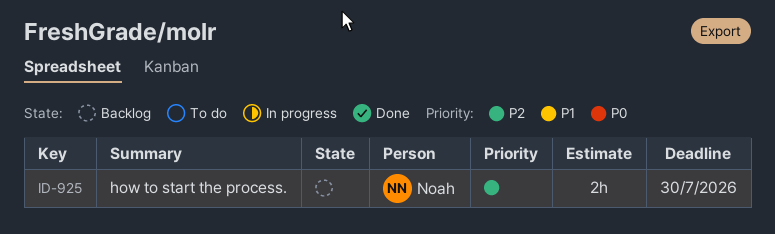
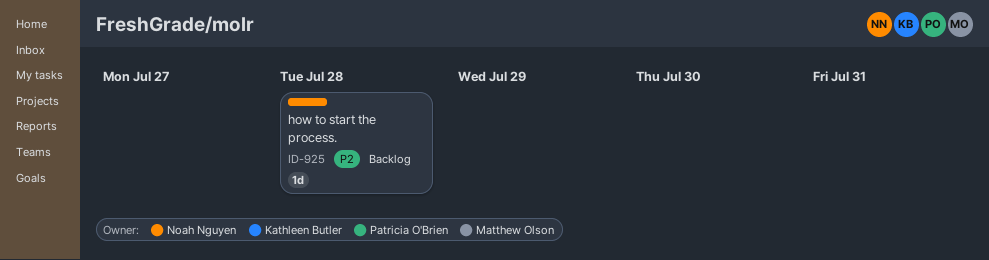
ID-925, estimate: 2h -> 1d
ID-925, due: Jul 30 -> Jul 28

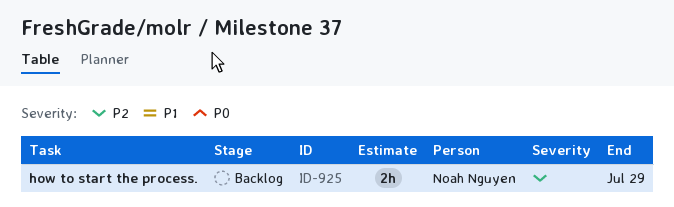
ID-925, estimate: 1d -> 2h
ID-925, due: Jul 28 -> Jul 29

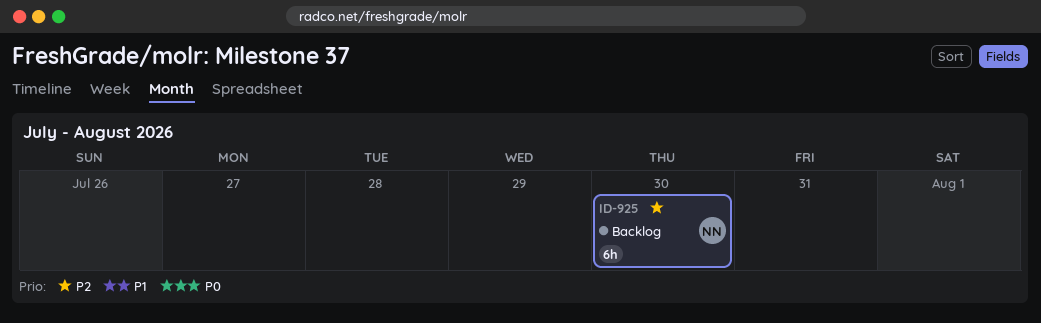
ID-925, estimate: 2h -> 6h
ID-925, due: Jul 29 -> Jul 30

